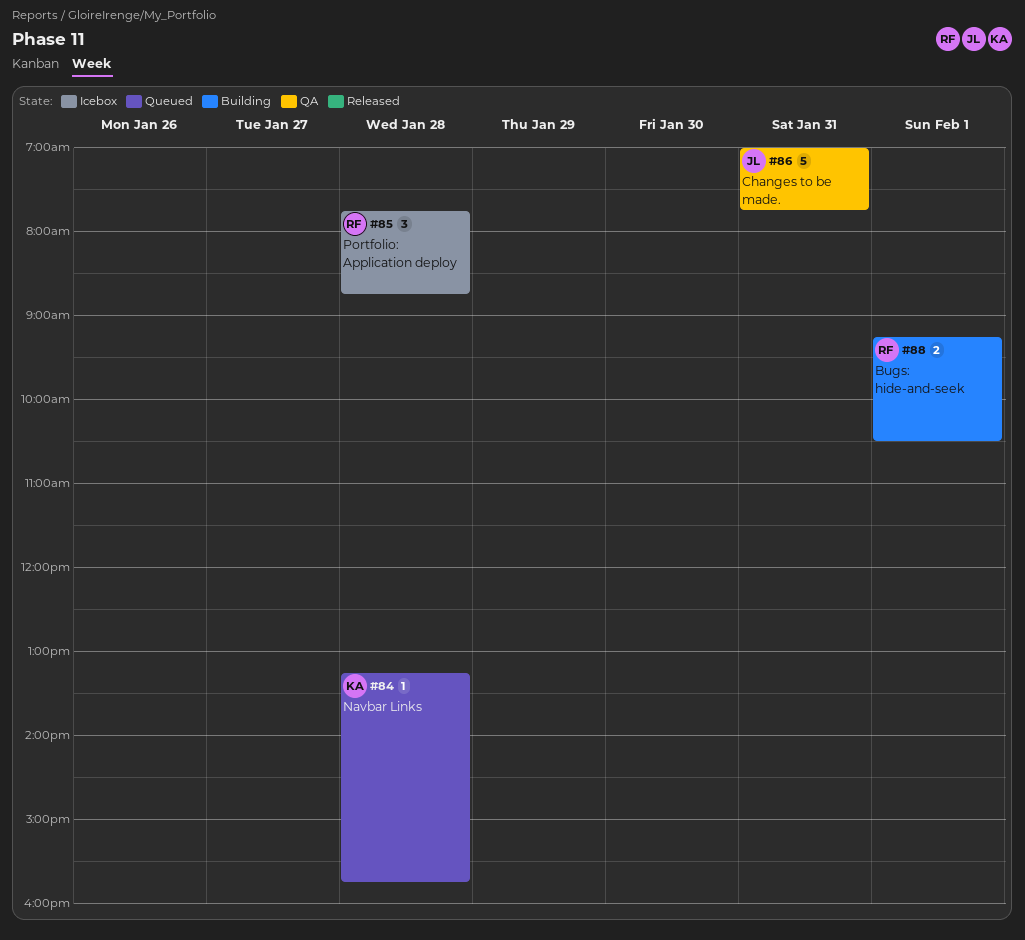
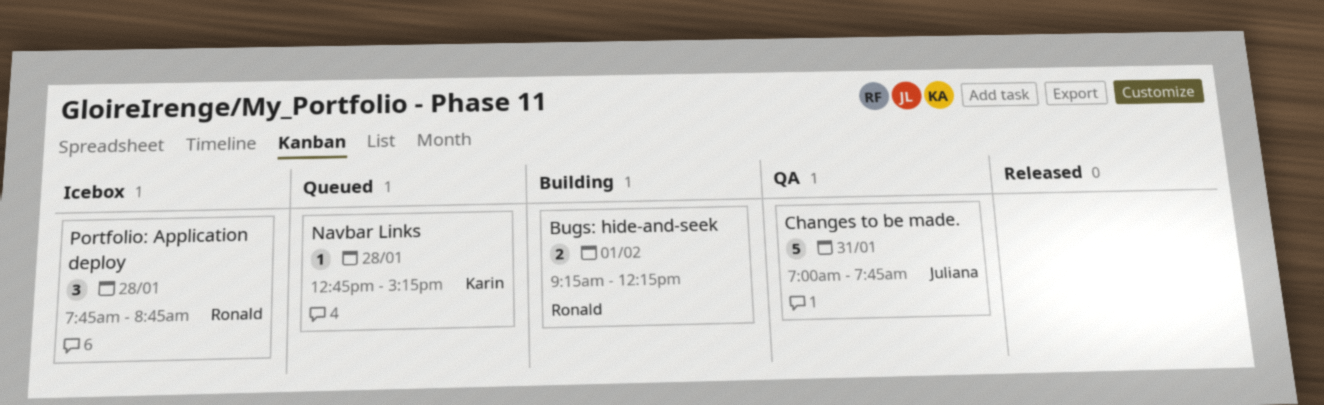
Bugs: hide-and-seek, ends: 10:30 -> 12:15
Navbar Links, begins: 13:15 -> 12:45
Navbar Links, ends: 15:45 -> 15:15

